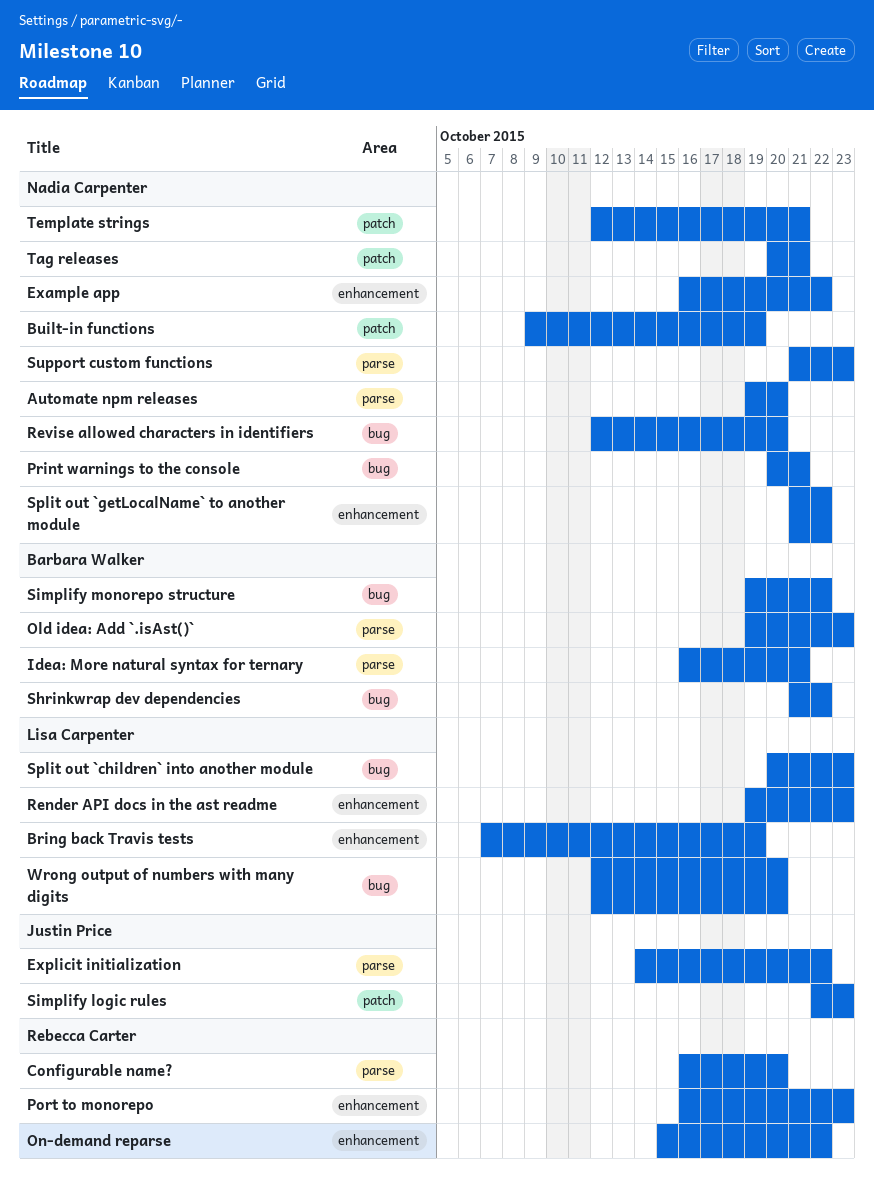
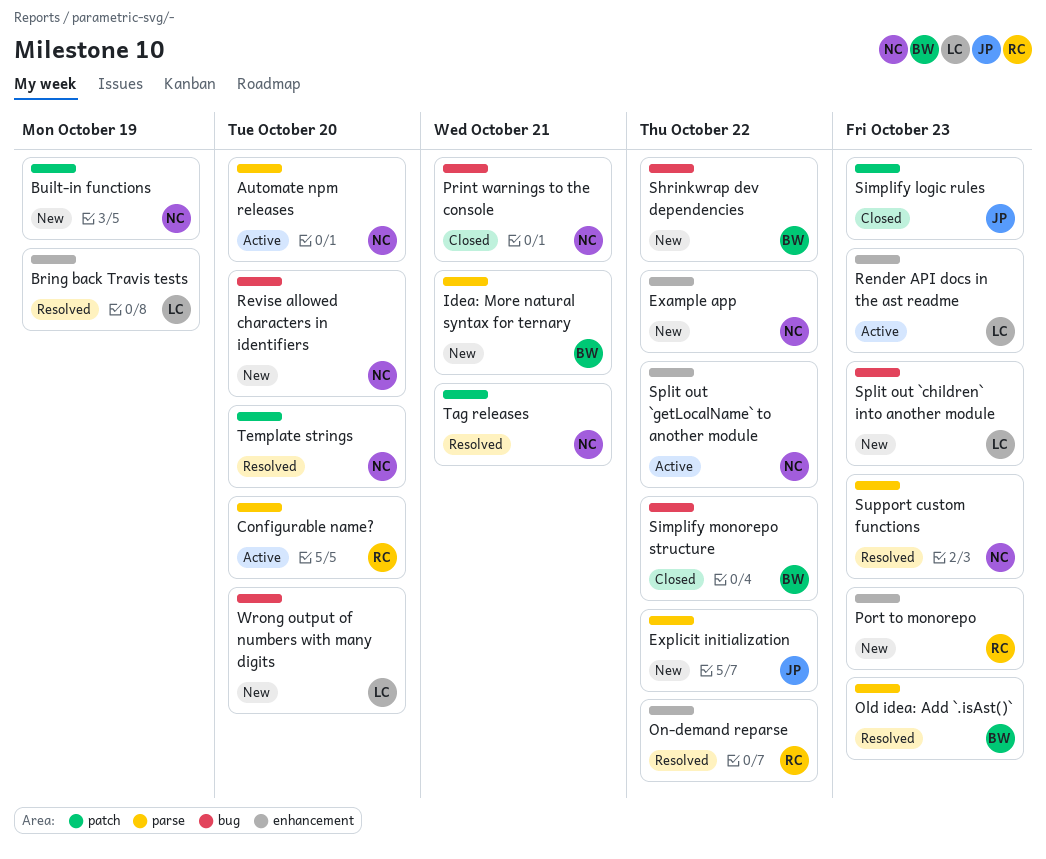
Template strings, due: Oct 21 -> Oct 20

